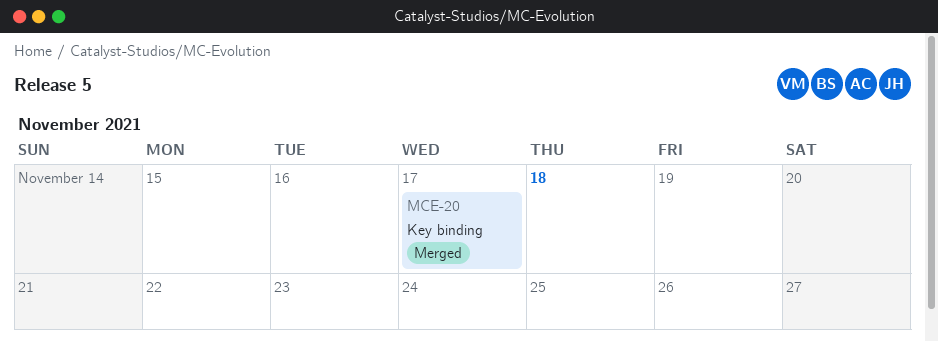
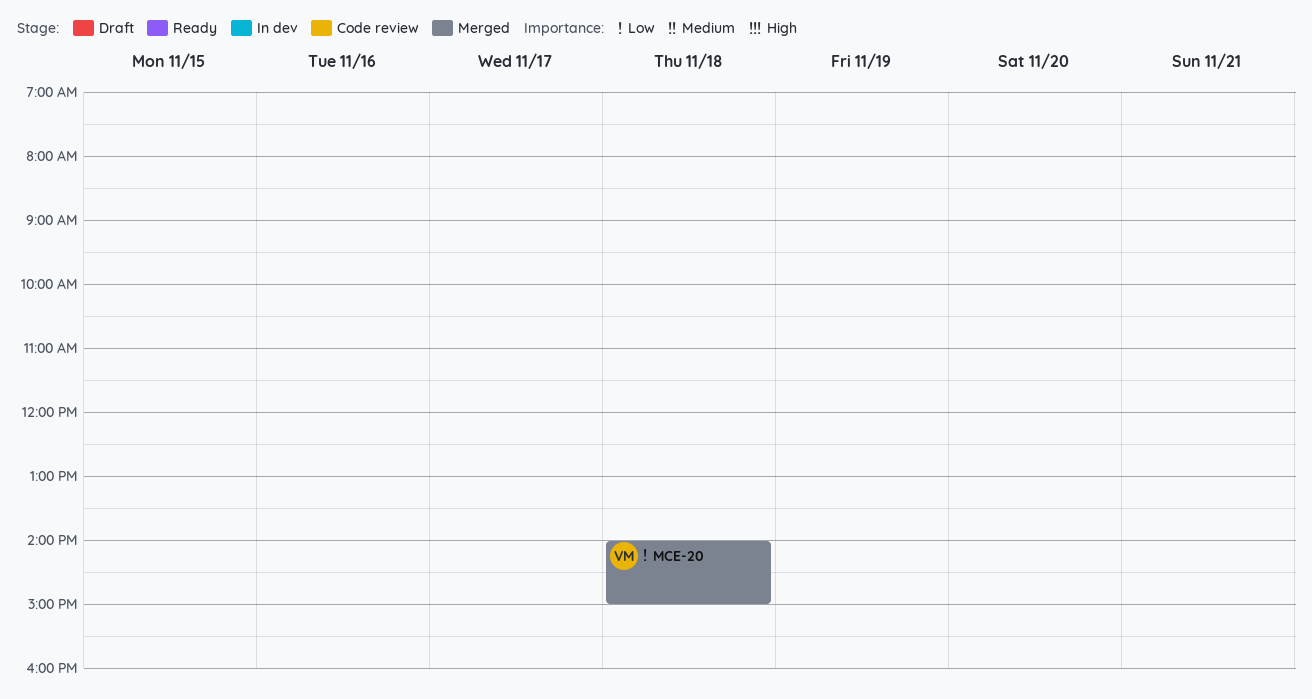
MCE-20, day: Nov 17 -> Nov 18

